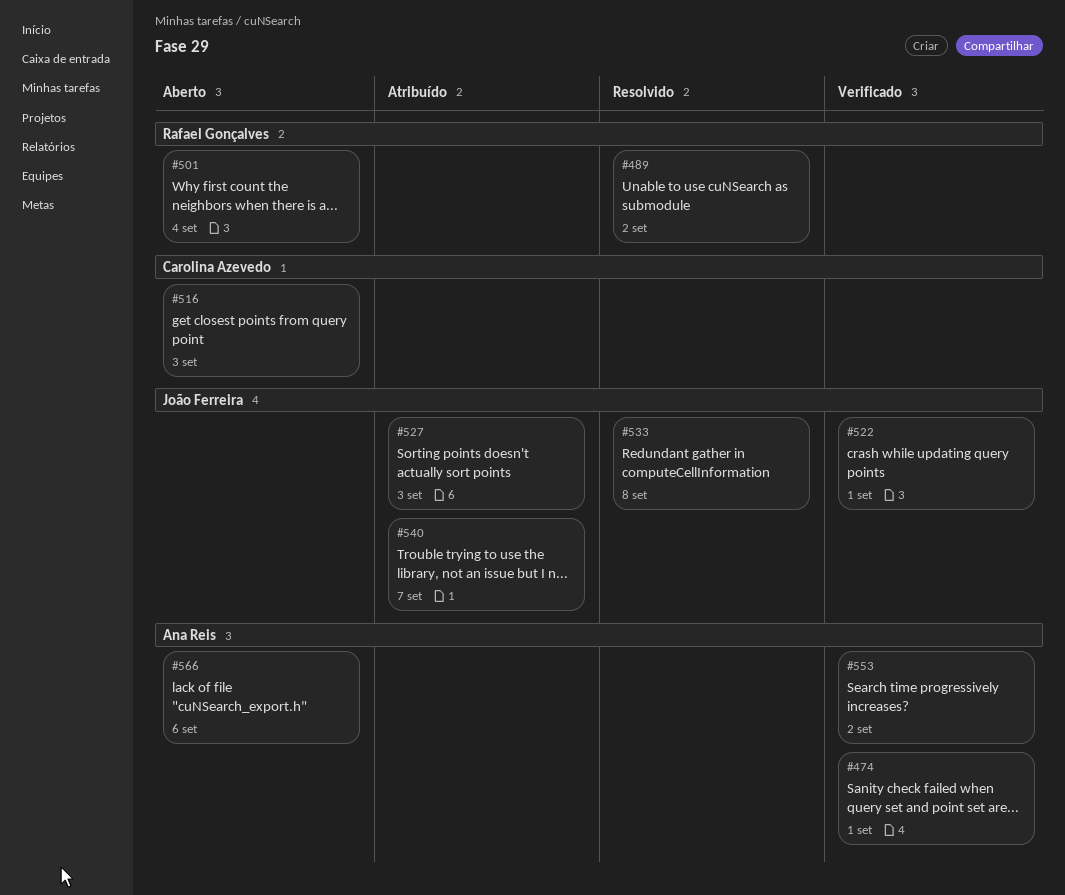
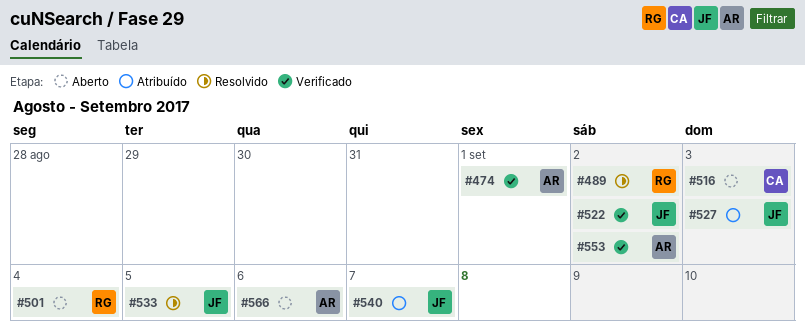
#522, due: Sep 1 -> Sep 2
#533, due: Sep 8 -> Sep 5

